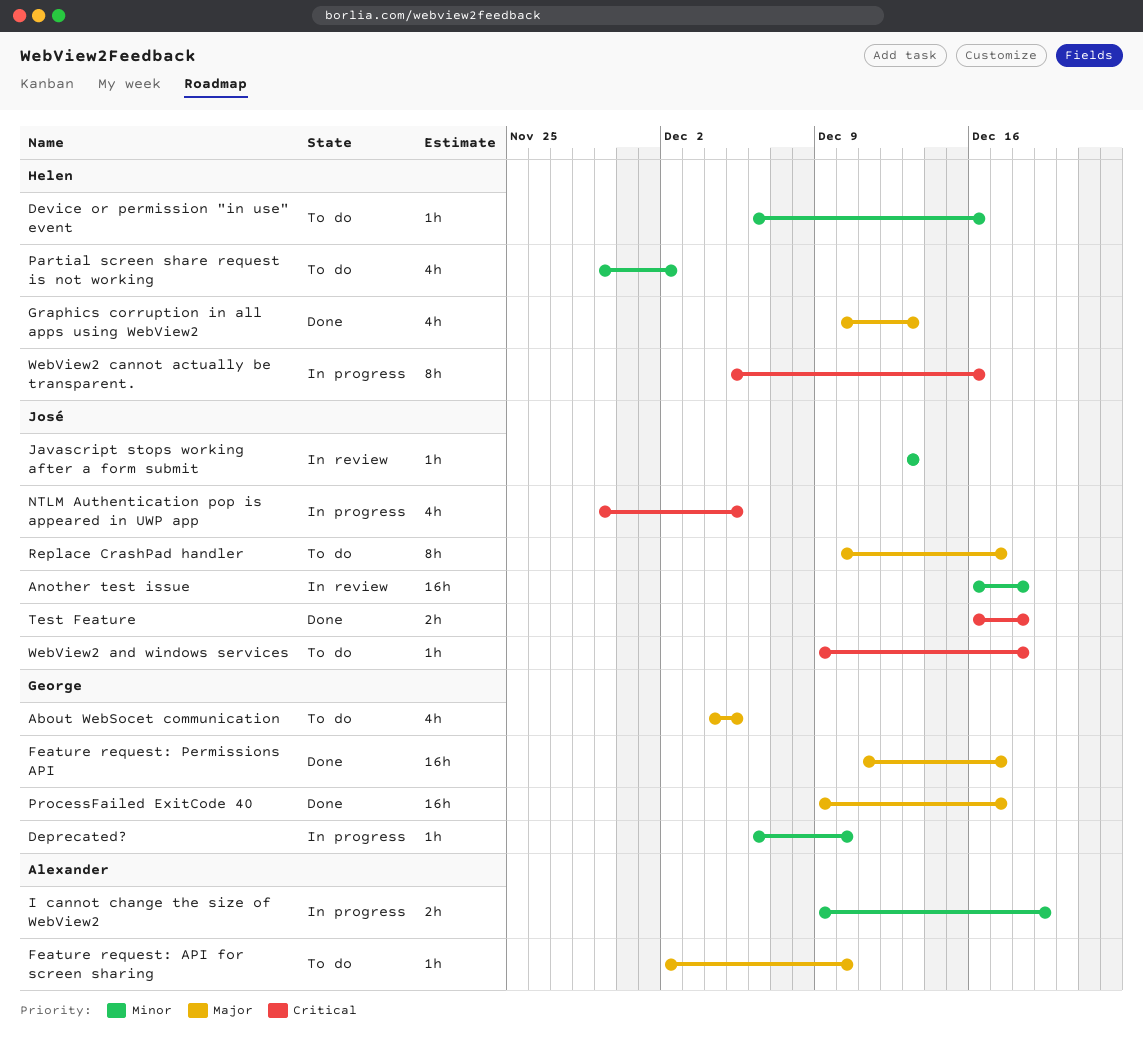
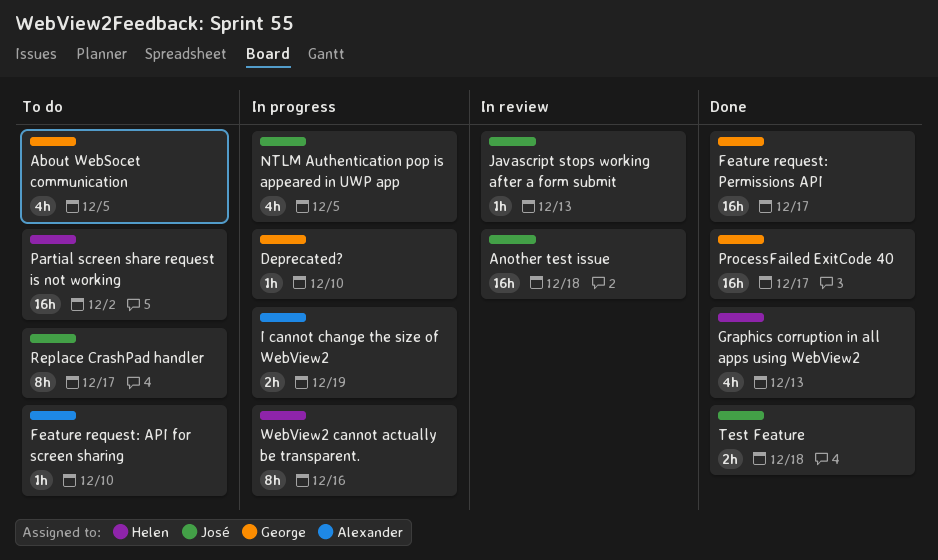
Device or permission "in use" event: present -> none
Partial screen share request is not working, estimate: 4h -> 16h
WebView2 and windows services: present -> none

